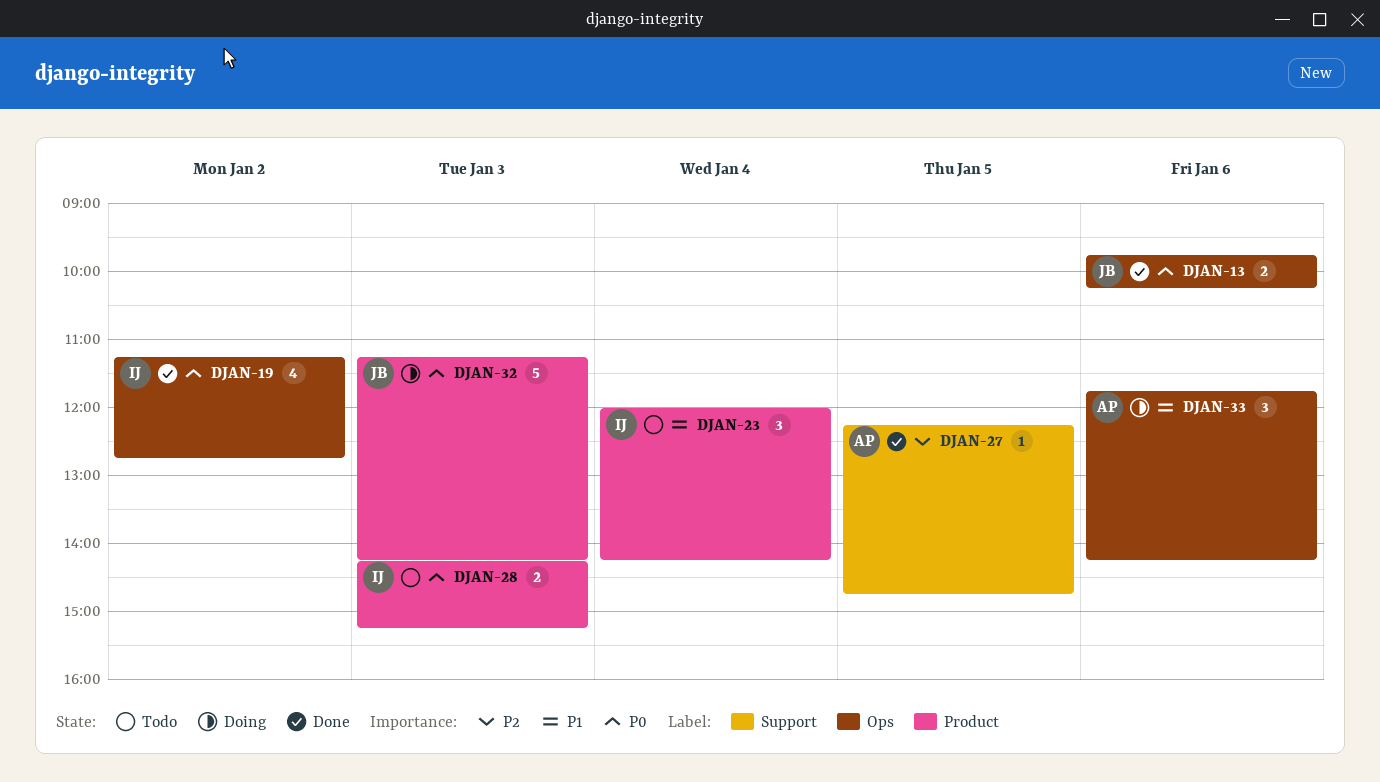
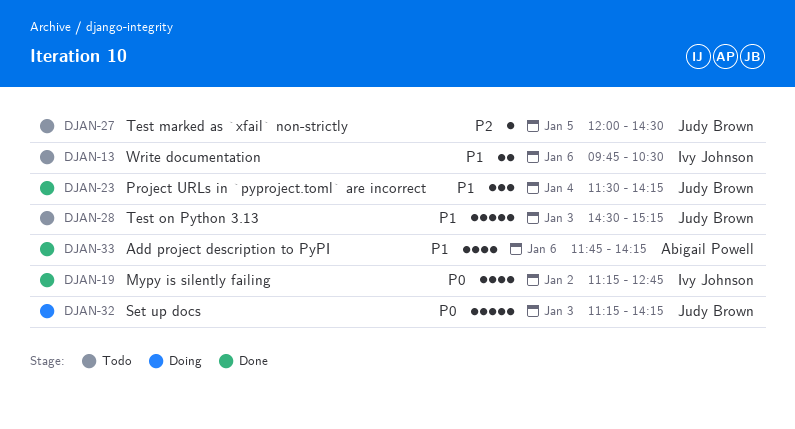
DJAN-13, status: Done -> Todo
DJAN-13, owner: Judy Brown -> Ivy Johnson
DJAN-13, priority: P0 -> P1
DJAN-13, ends: 10:15 -> 10:30
DJAN-23, status: Todo -> Done
DJAN-23, owner: Ivy Johnson -> Judy Brown
DJAN-23, begins: 12:00 -> 11:30
DJAN-27, status: Done -> Todo
DJAN-27, owner: Abigail Powell -> Judy Brown
DJAN-27, begins: 12:15 -> 12:00
DJAN-27, ends: 14:45 -> 14:30
DJAN-28, owner: Ivy Johnson -> Judy Brown
DJAN-28, priority: P0 -> P1
DJAN-28, estimate: 2 -> 5
DJAN-28, begins: 14:15 -> 14:30
DJAN-33, status: Doing -> Done
DJAN-33, estimate: 3 -> 4

